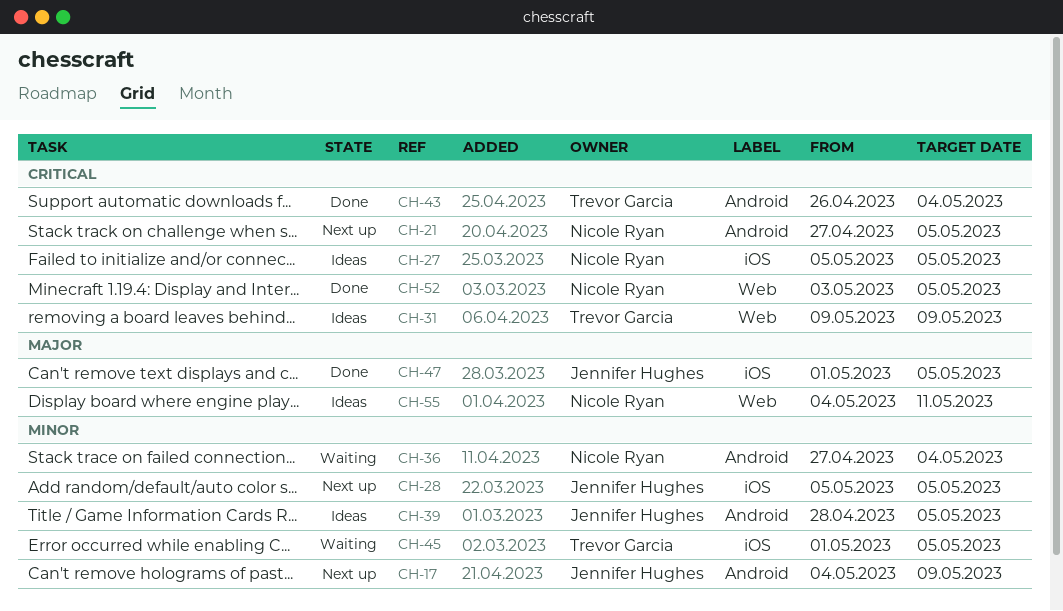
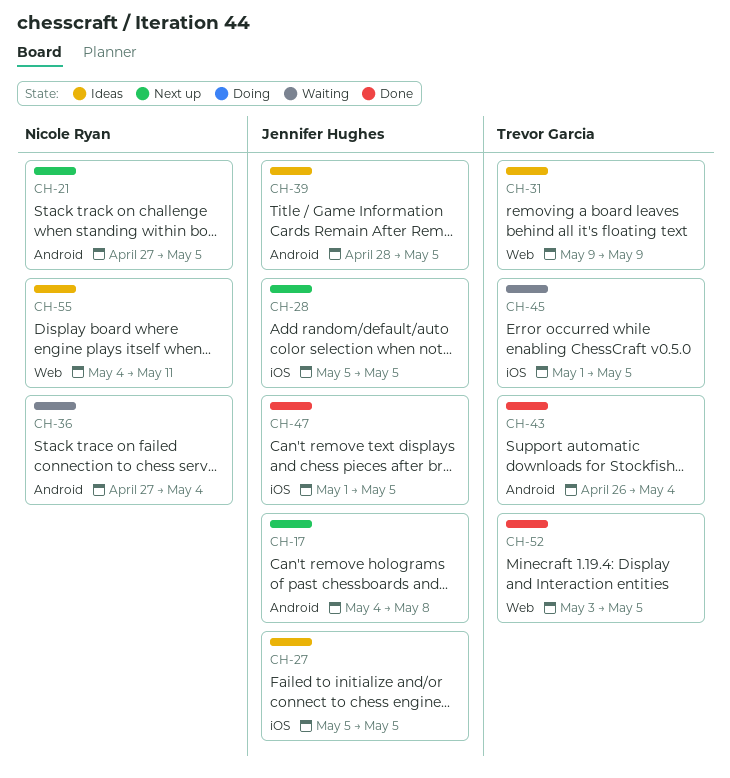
CH-17, due: May 9 -> May 8
CH-27, owner: Nicole Ryan -> Jennifer Hughes
CH-52, owner: Nicole Ryan -> Trevor Garcia

